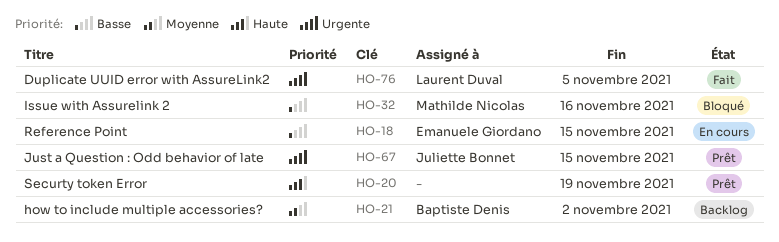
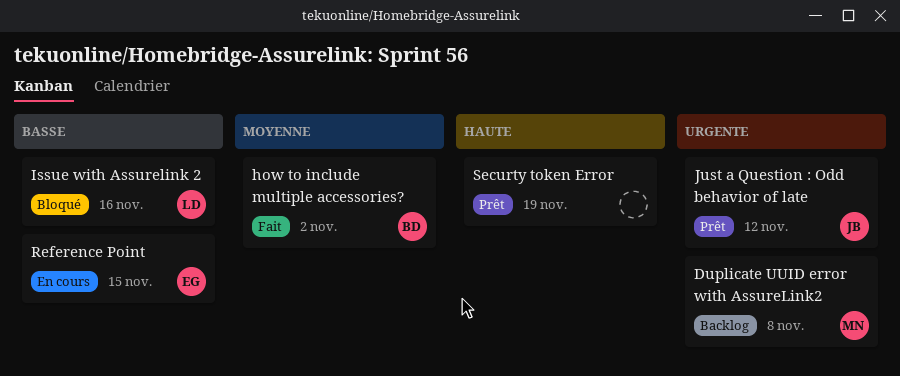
Duplicate UUID error with AssureLink2, status: Fait -> Backlog
Duplicate UUID error with AssureLink2, owner: Laurent Duval -> Mathilde Nicolas
Duplicate UUID error with AssureLink2, due: Nov 5 -> Nov 8
how to include multiple accessories?, status: Backlog -> Fait
Issue with Assurelink 2, owner: Mathilde Nicolas -> Laurent Duval
Just a Question : Odd behavior of late, due: Nov 15 -> Nov 12

